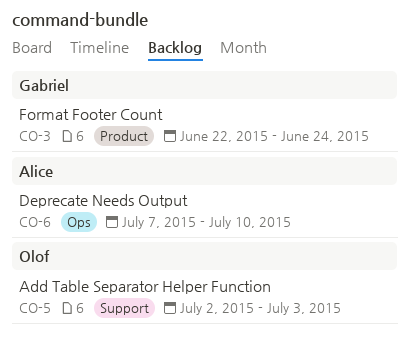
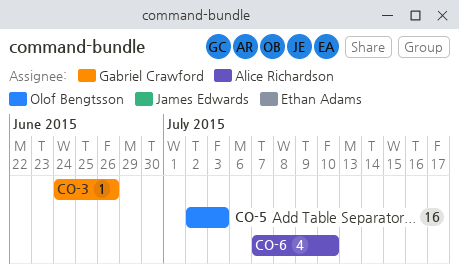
CO-3, start: Jun 22 -> Jun 24
CO-3, due: Jun 24 -> Jun 26

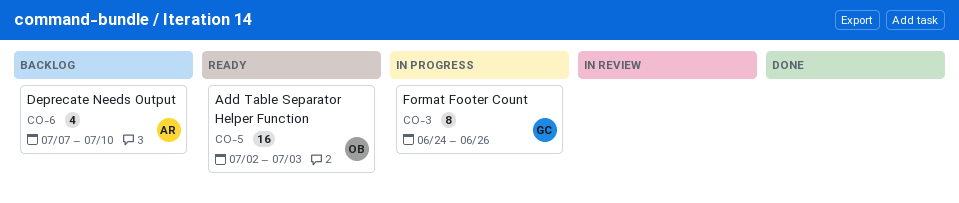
CO-3, estimate: 1 -> 8

